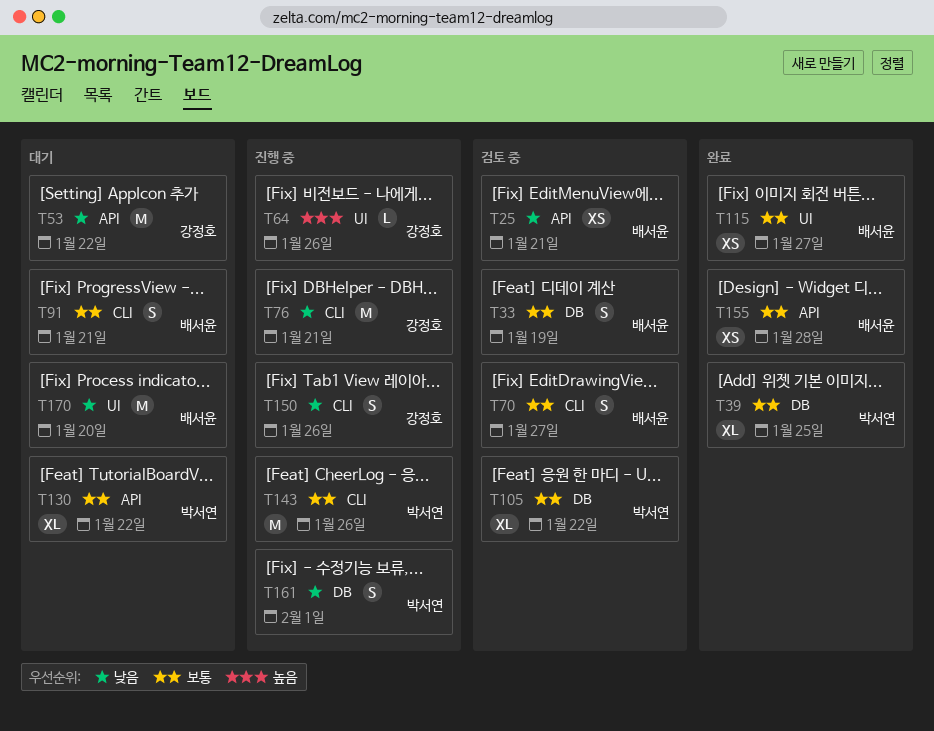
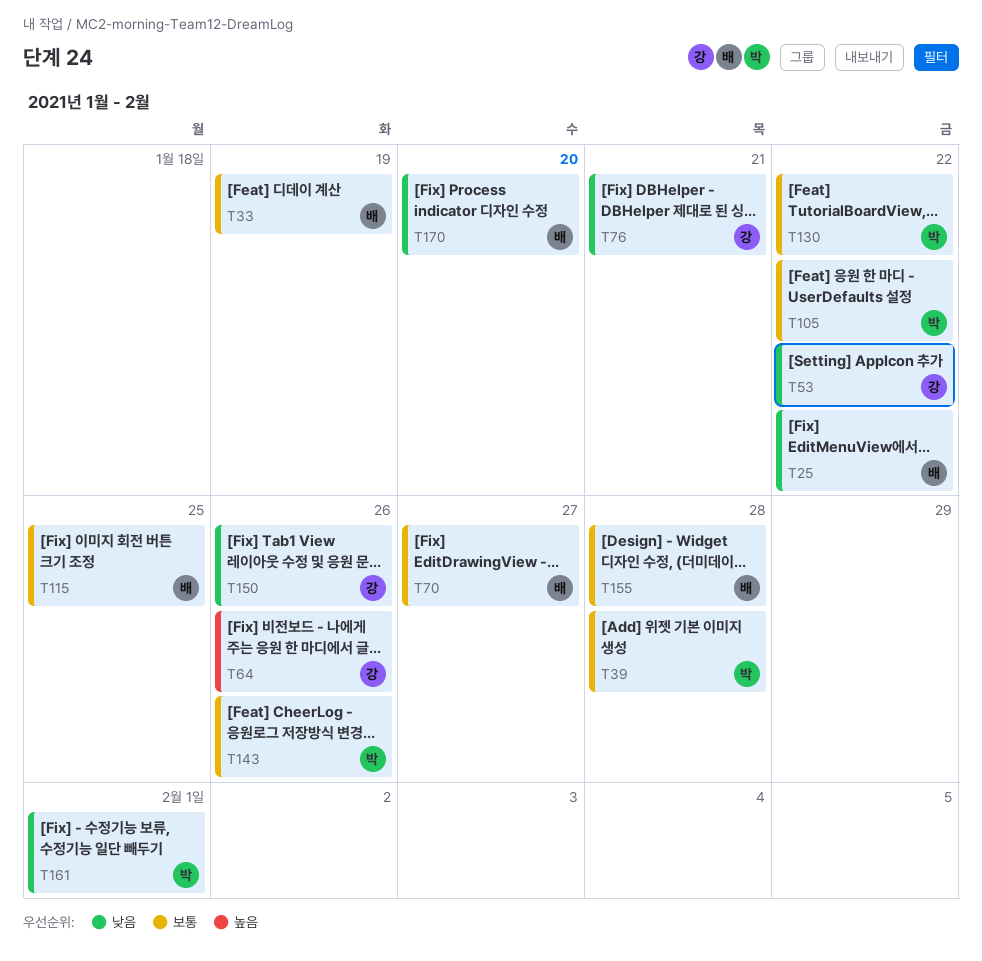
T25, due: Jan 21 -> Jan 22
T39, due: Jan 25 -> Jan 28
T91: present -> none
T115, due: Jan 27 -> Jan 25

